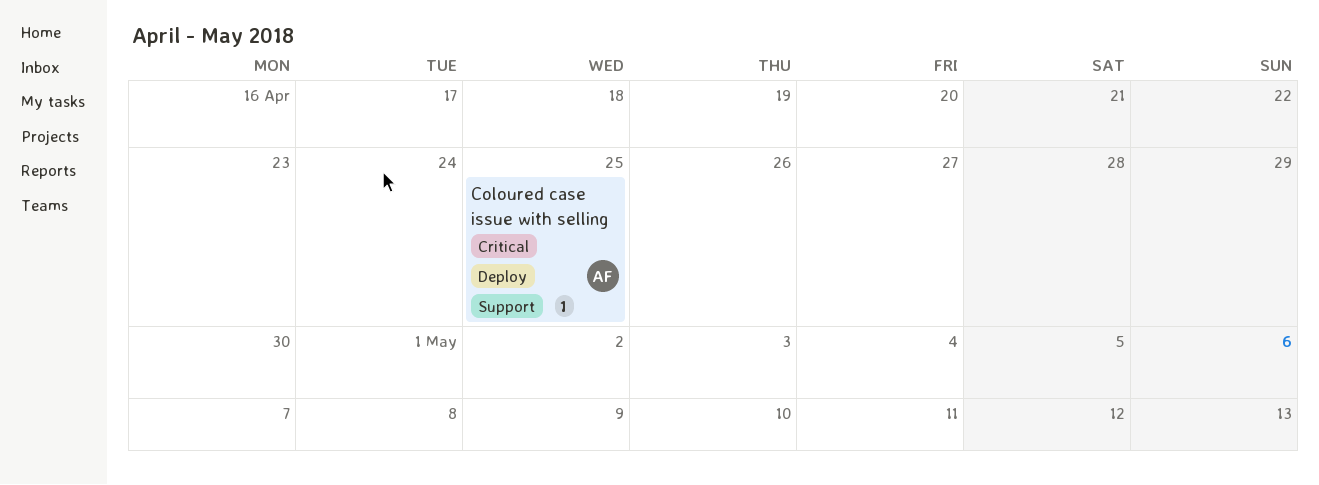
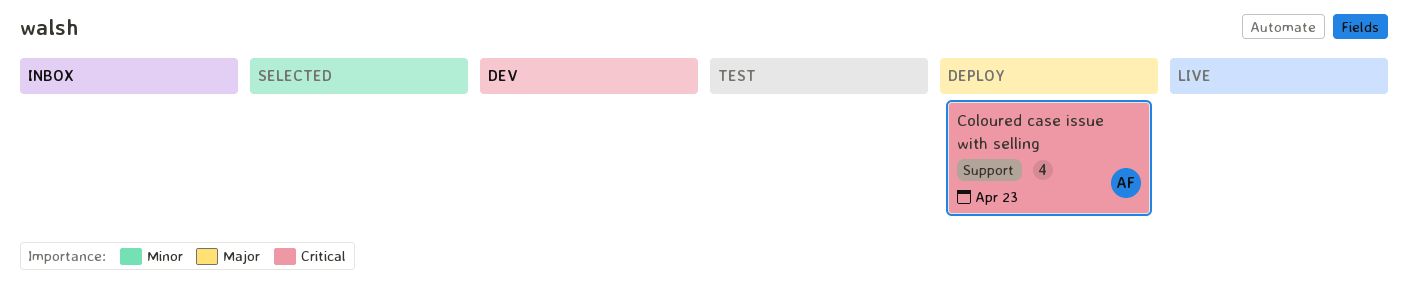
Coloured case issue with selling, estimate: 1 -> 4
Coloured case issue with selling, due: Apr 25 -> Apr 23

